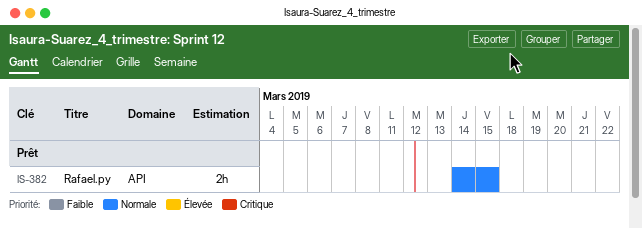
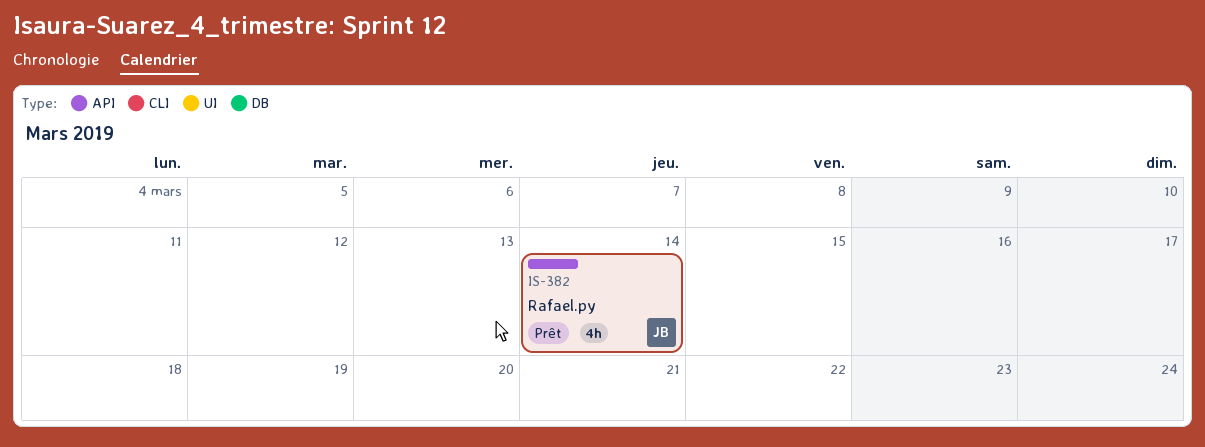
IS-382, estimate: 2h -> 4h
IS-382, due: Mar 15 -> Mar 14

